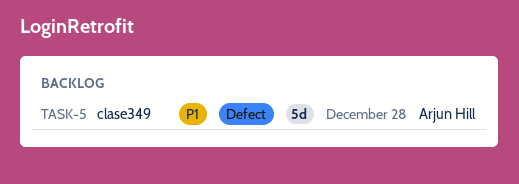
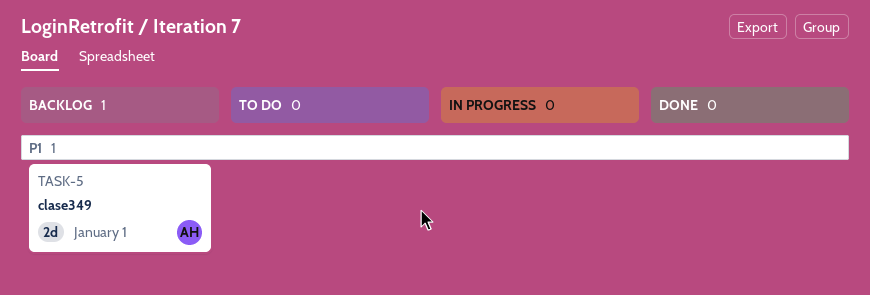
TASK-5, estimate: 5d -> 2d
TASK-5, due: Dec 28 -> Jan 1

